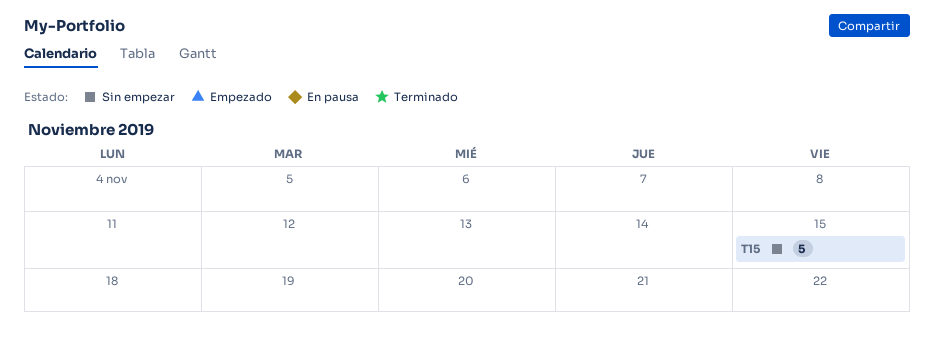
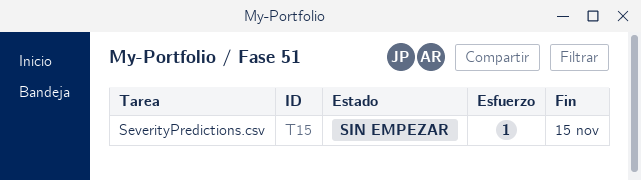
T15, estimate: 5 -> 1

